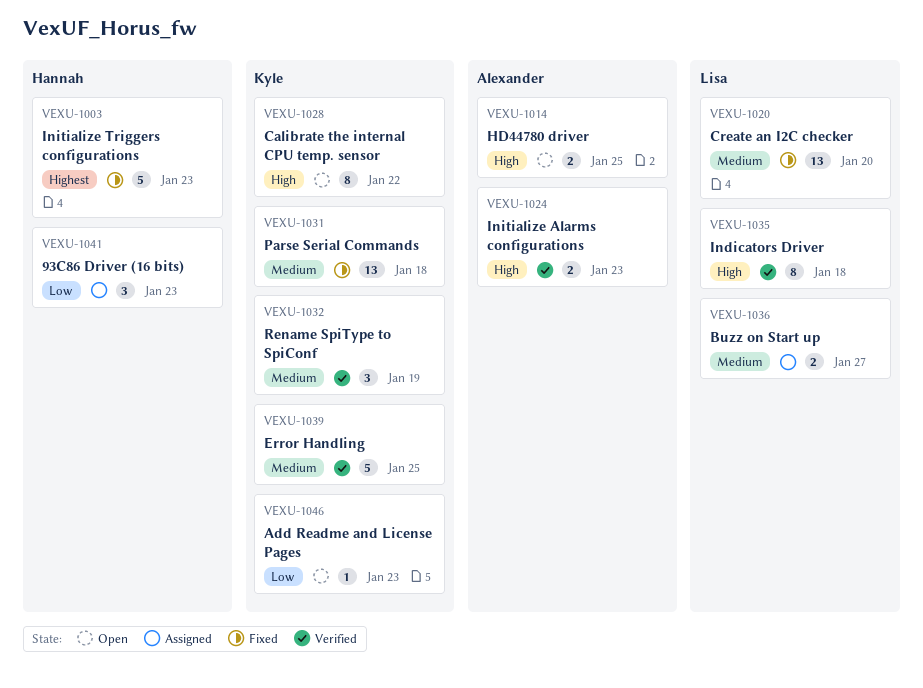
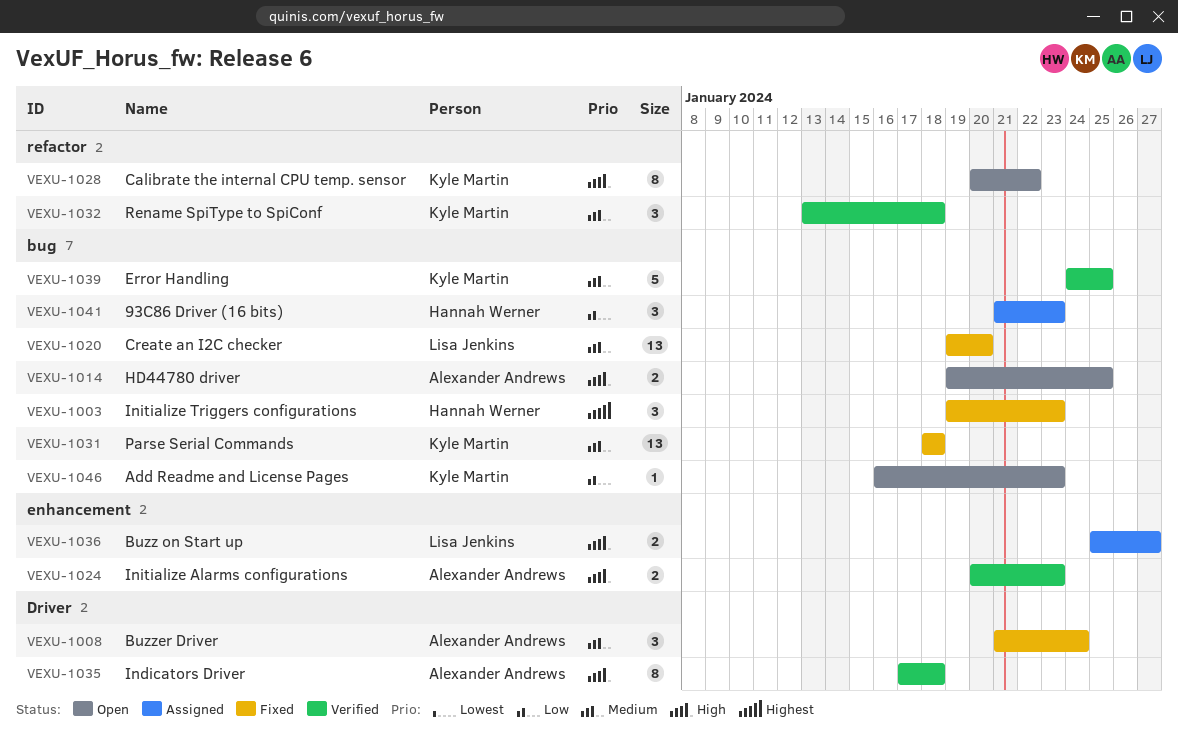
VEXU-1003, estimate: 5 -> 3
VEXU-1008: none -> present
VEXU-1032, due: Jan 19 -> Jan 18
VEXU-1035, owner: Lisa Jenkins -> Alexander Andrews
VEXU-1036, priority: Medium -> High

